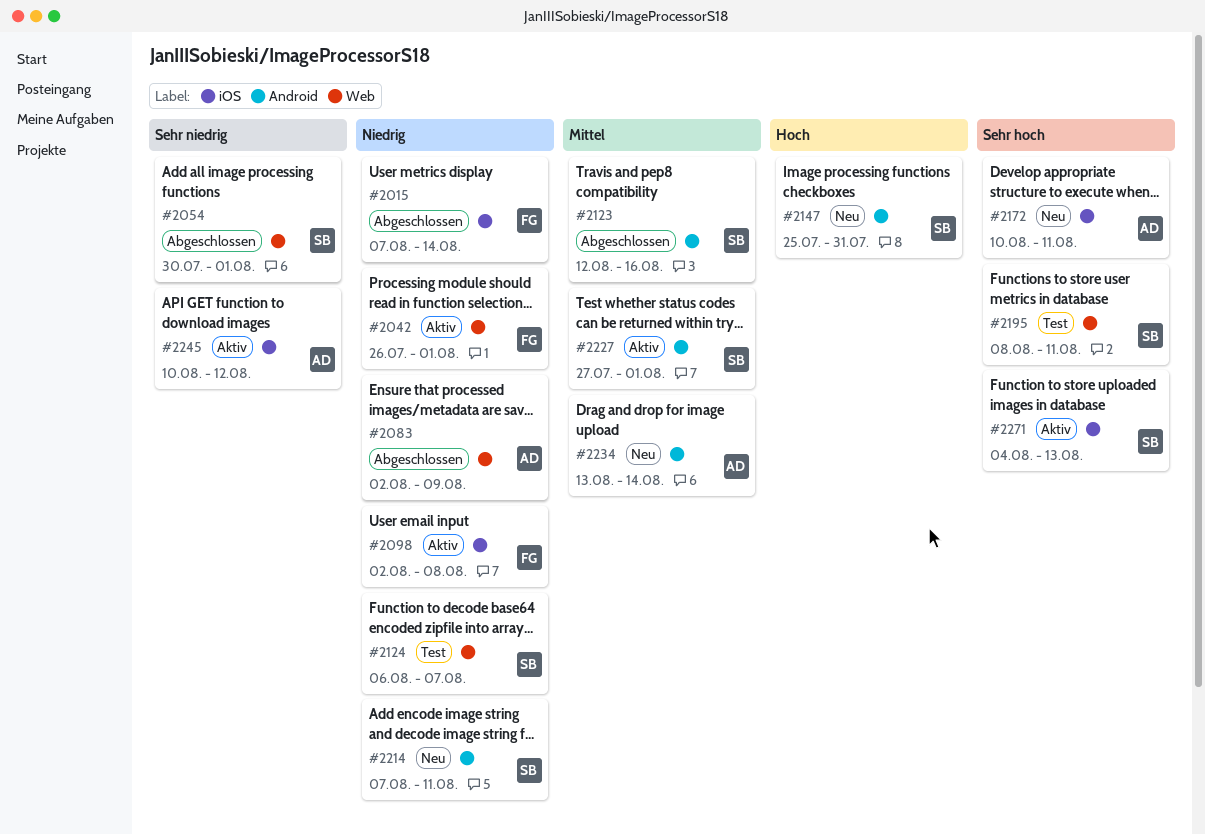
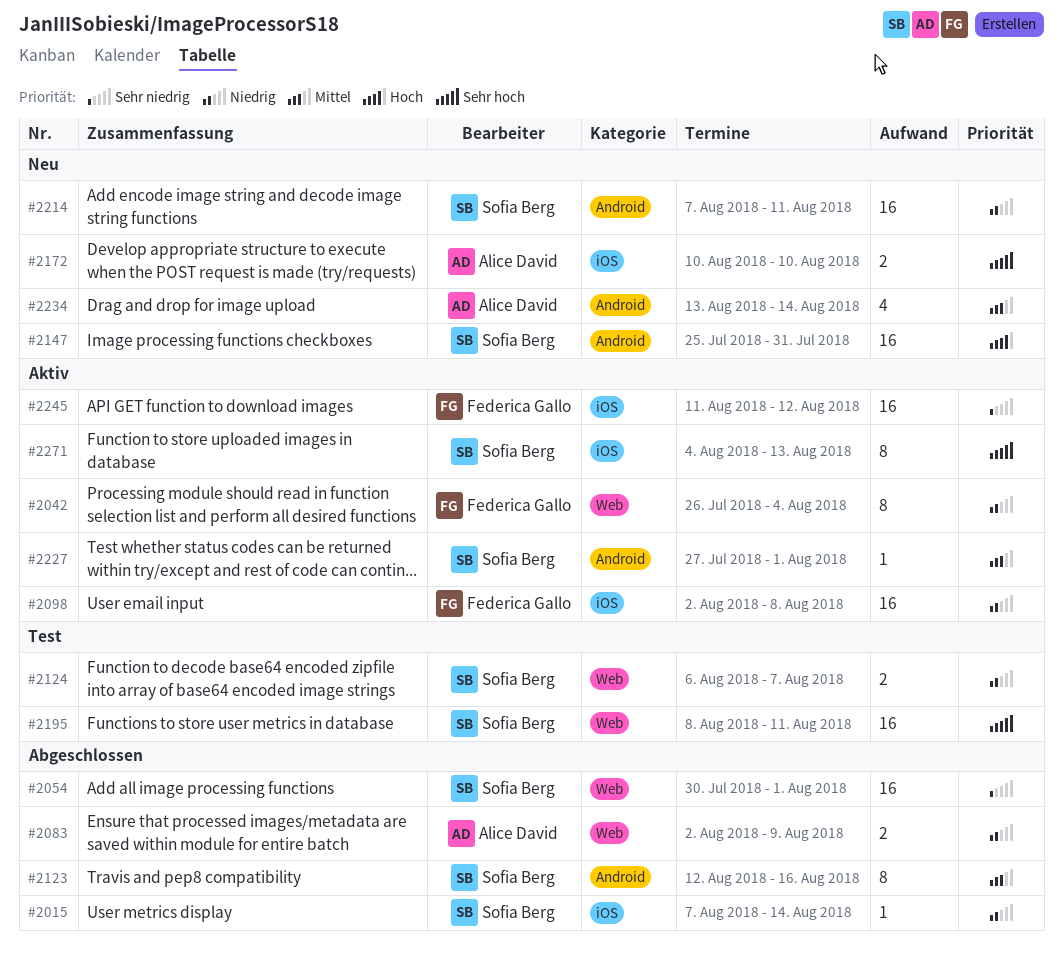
#2015, owner: Federica Gallo -> Sofia Berg
#2042, due: Aug 1 -> Aug 4
#2172, due: Aug 11 -> Aug 10
#2245, owner: Alice David -> Federica Gallo
#2245, start: Aug 10 -> Aug 11

